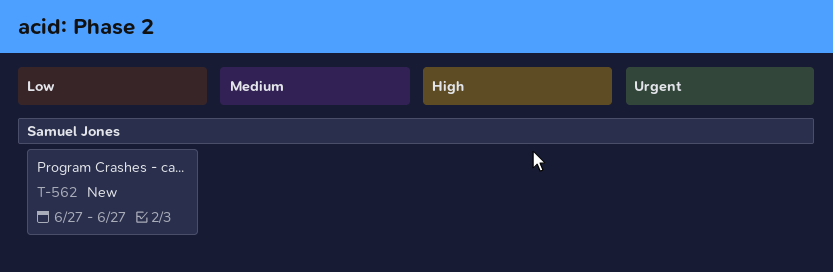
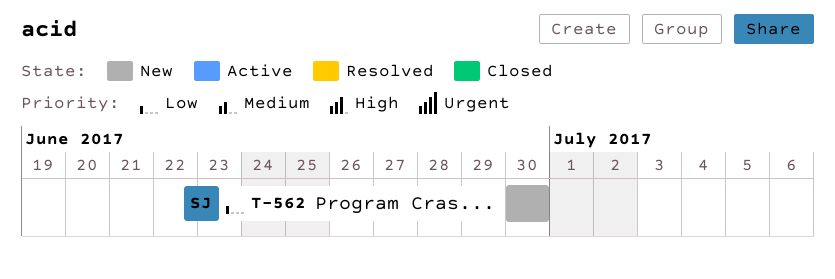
T-562, start: Jun 27 -> Jun 30
T-562, due: Jun 27 -> Jun 30

